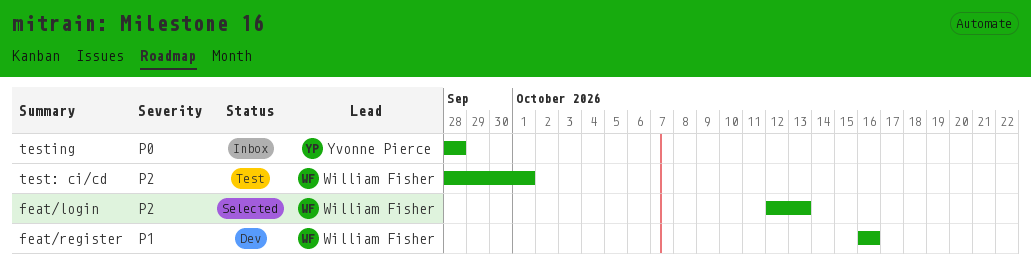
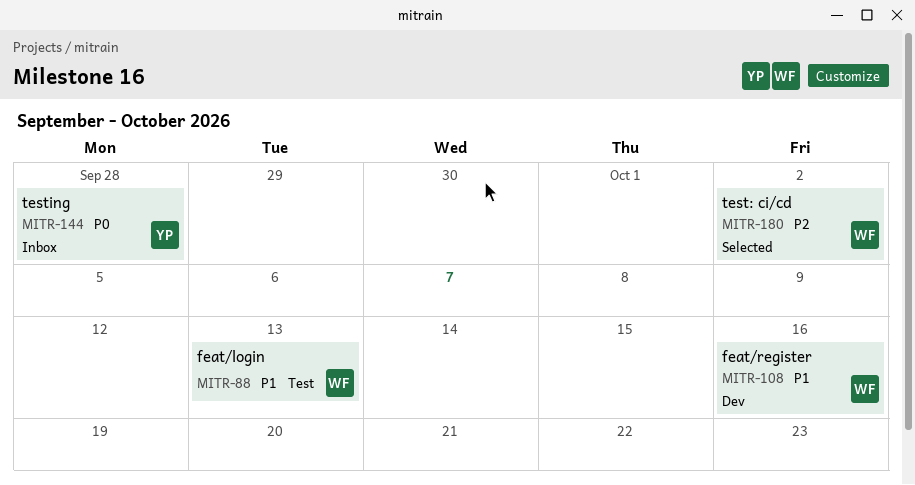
feat/login, status: Selected -> Test
feat/login, priority: P2 -> P1
test: ci/cd, status: Test -> Selected
test: ci/cd, due: Oct 1 -> Oct 2

